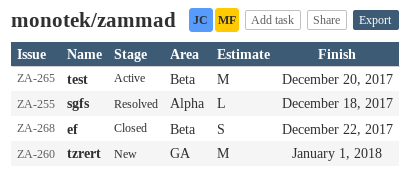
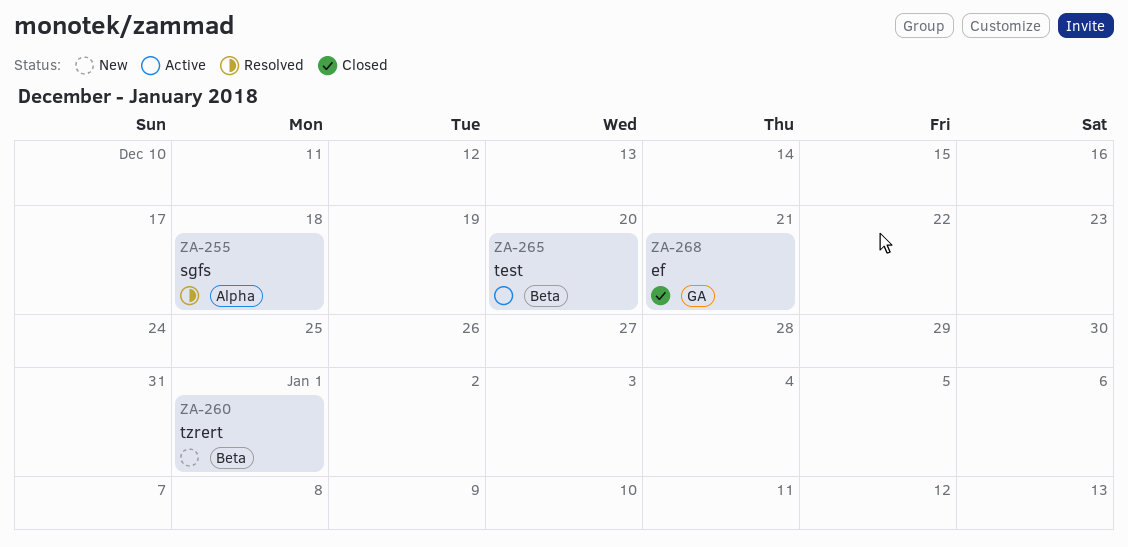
ZA-260, label: GA -> Beta
ZA-268, label: Beta -> GA
ZA-268, due: Dec 22 -> Dec 21

